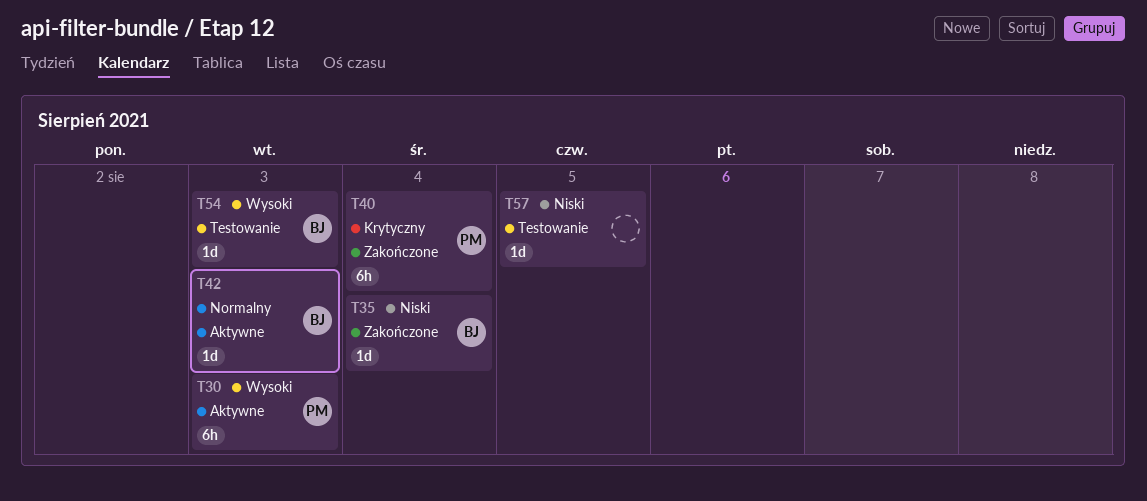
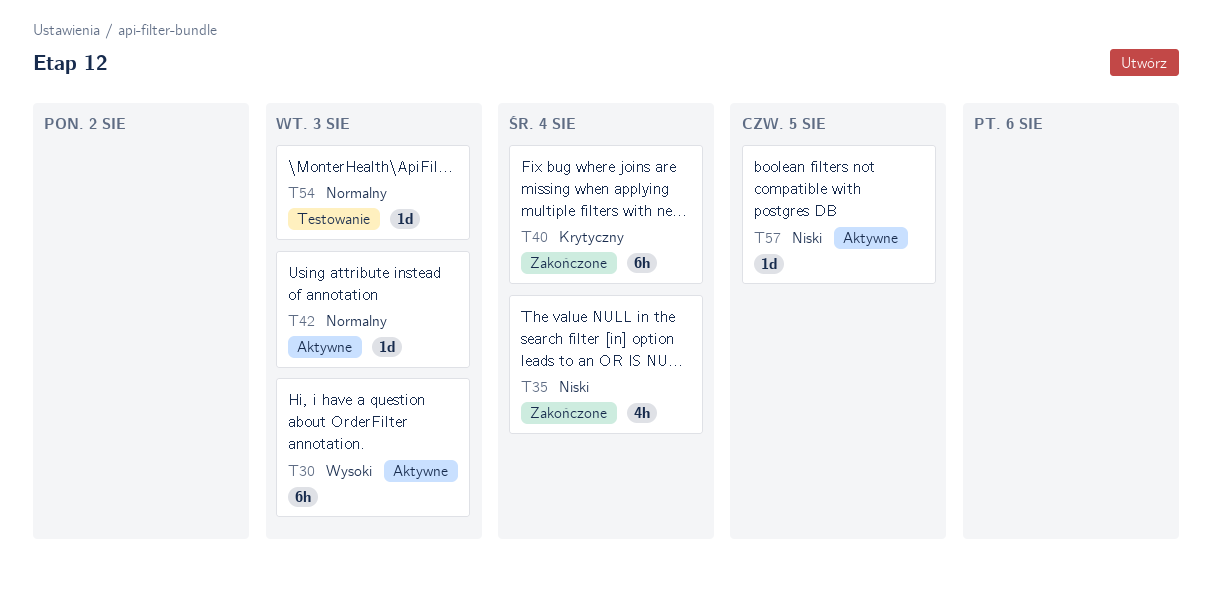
T35, estimate: 1d -> 4h
T54, priority: Wysoki -> Normalny
T57, status: Testowanie -> Aktywne

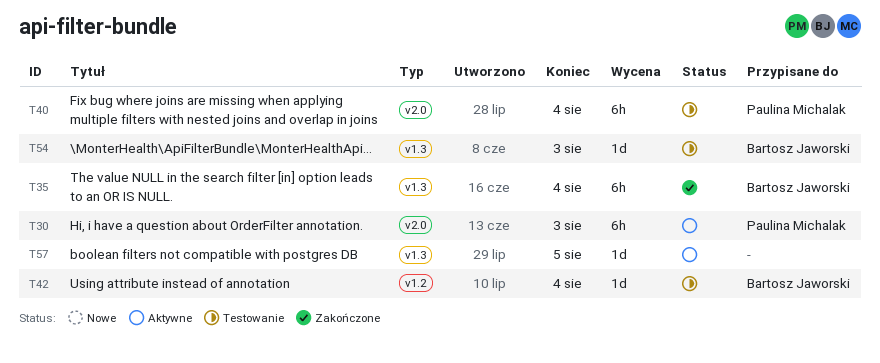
T35, estimate: 4h -> 6h
T40, status: Zakończone -> Testowanie
T42, status: Aktywne -> Testowanie
T42, due: Aug 3 -> Aug 4

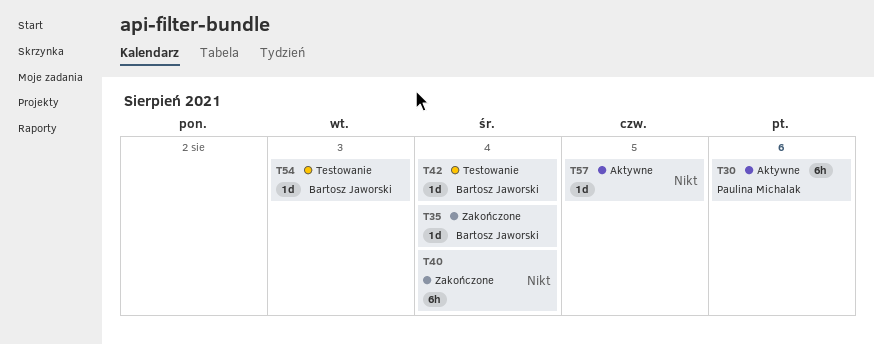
T30, due: Aug 3 -> Aug 6
T35, estimate: 6h -> 1d
T40, status: Testowanie -> Zakończone
T40, owner: Paulina Michalak -> none

